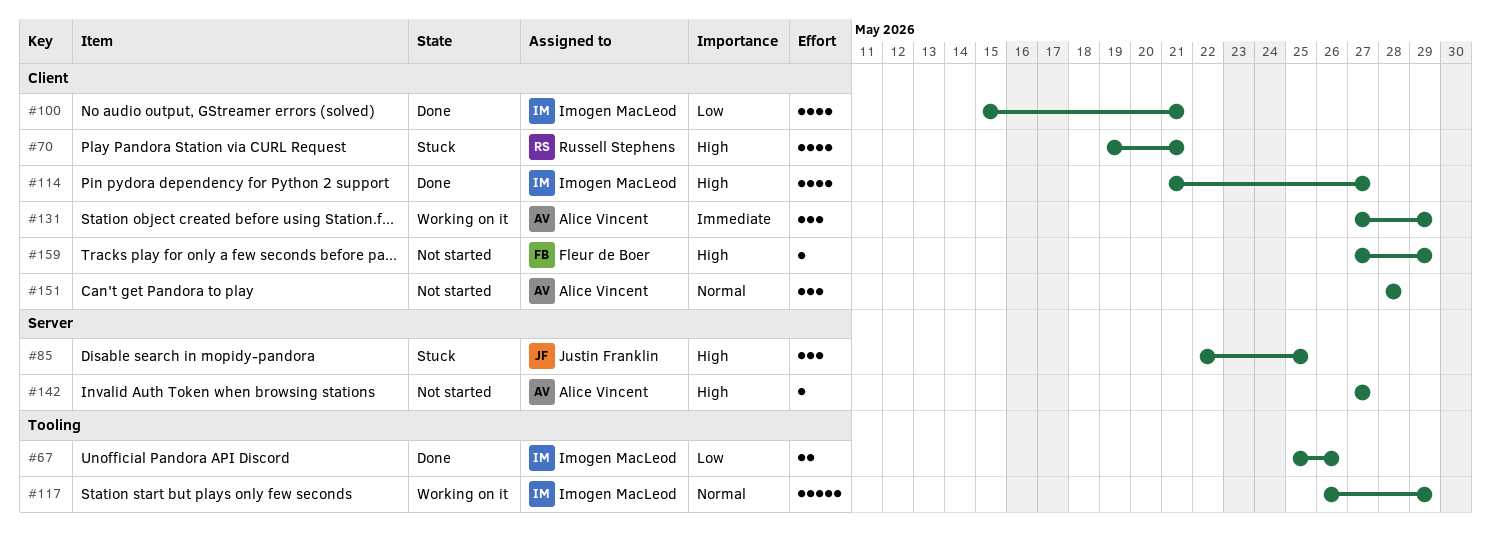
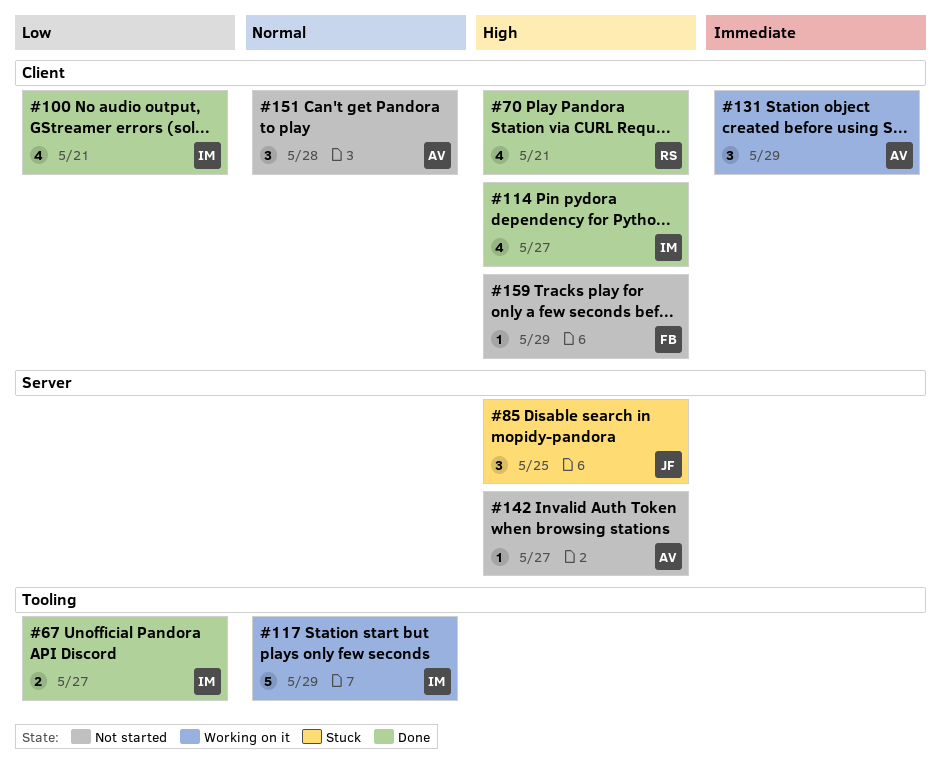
#67, due: May 26 -> May 27
#70, status: Stuck -> Done

